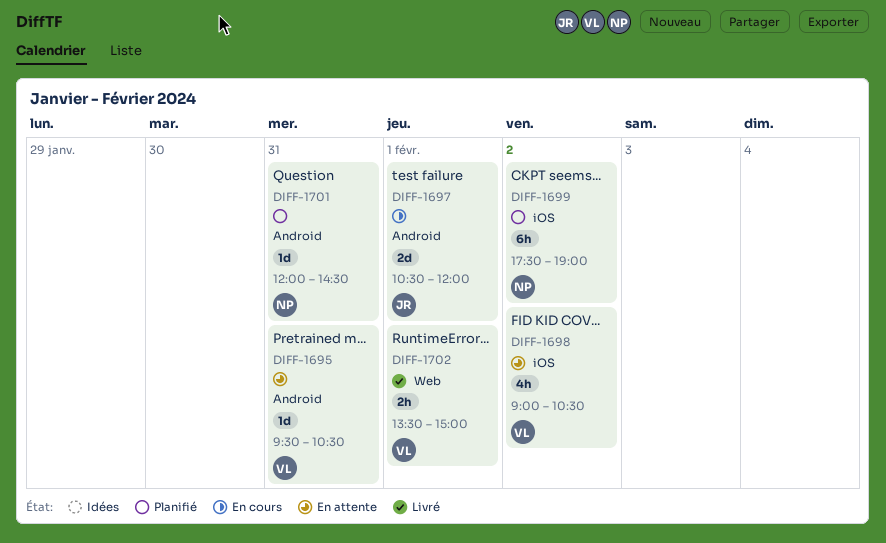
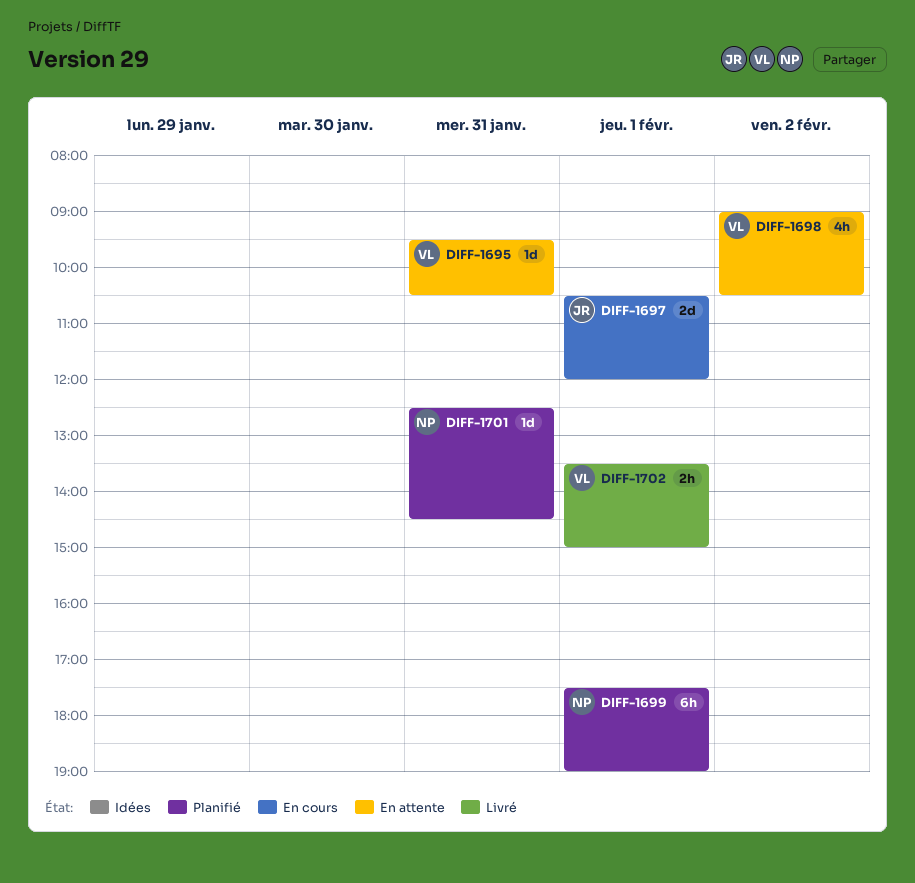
DIFF-1699, day: Feb 2 -> Feb 1
DIFF-1701, begins: 12:00 -> 12:30

